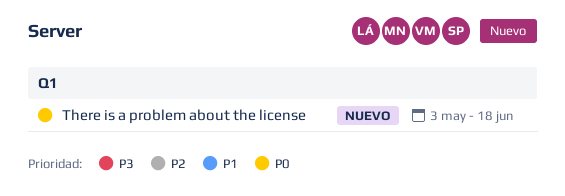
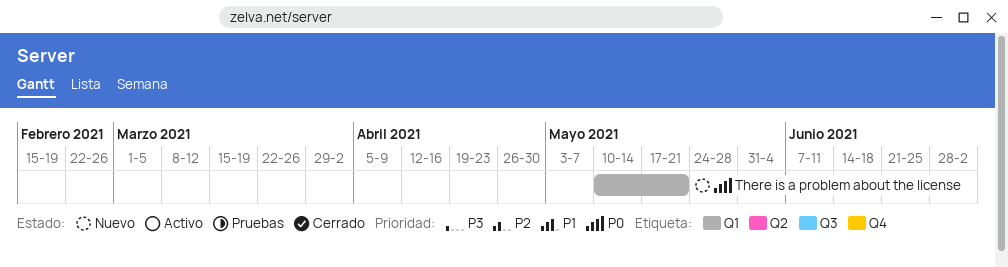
There is a problem about the license, start: May 3 -> May 10
There is a problem about the license, due: Jun 18 -> May 21

